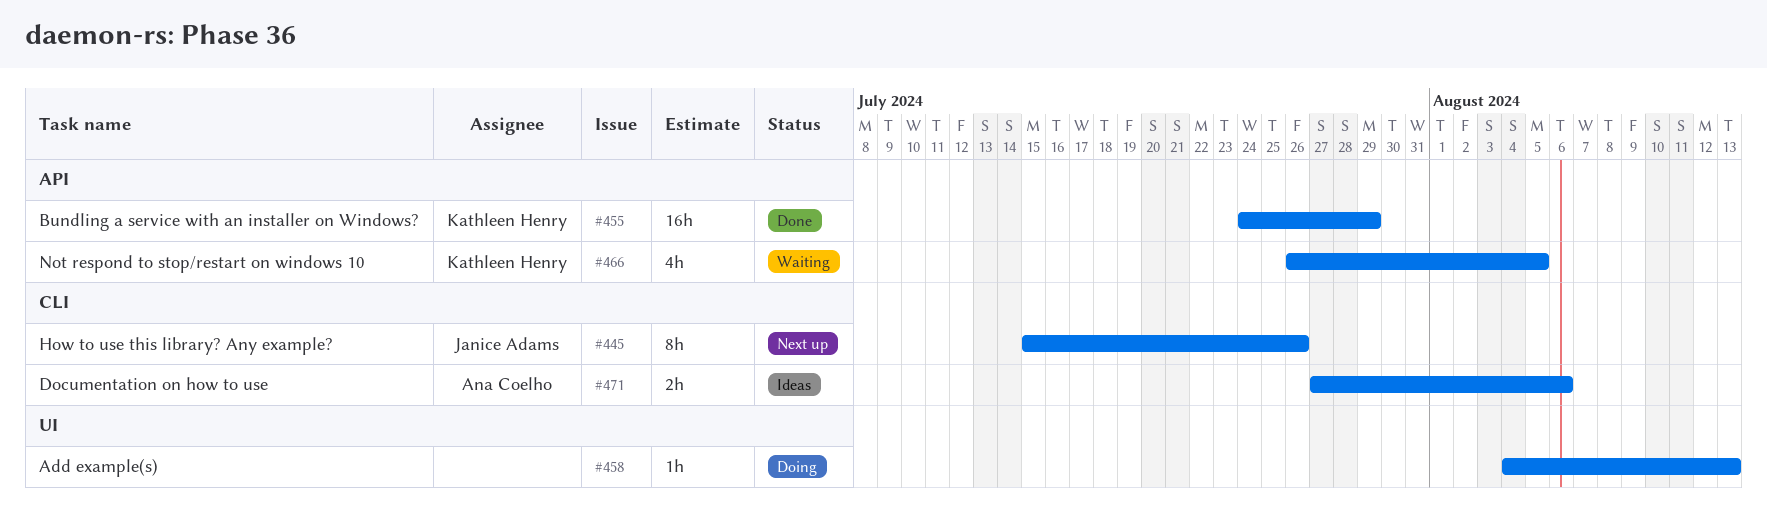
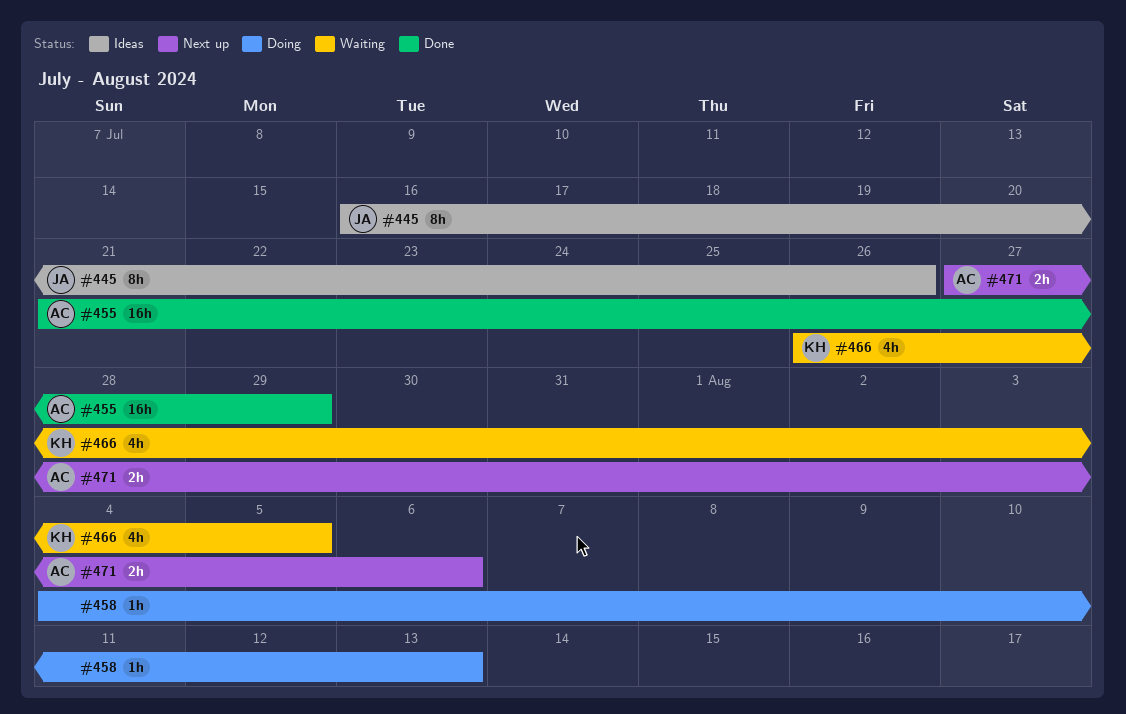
#445, status: Next up -> Ideas
#445, start: Jul 15 -> Jul 16
#455, owner: Kathleen Henry -> Ana Coelho
#455, start: Jul 24 -> Jul 21
#471, status: Ideas -> Next up

